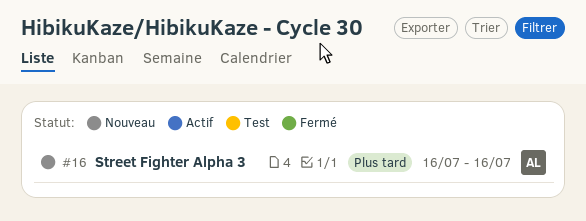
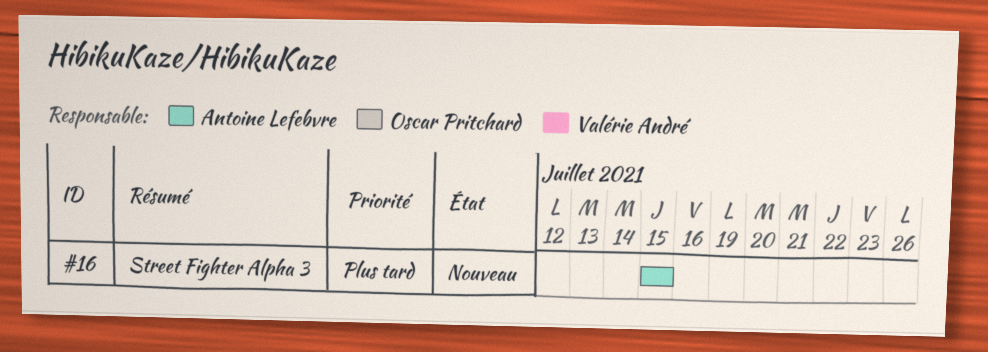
#16, start: Jul 16 -> Jul 15
#16, due: Jul 16 -> Jul 15

